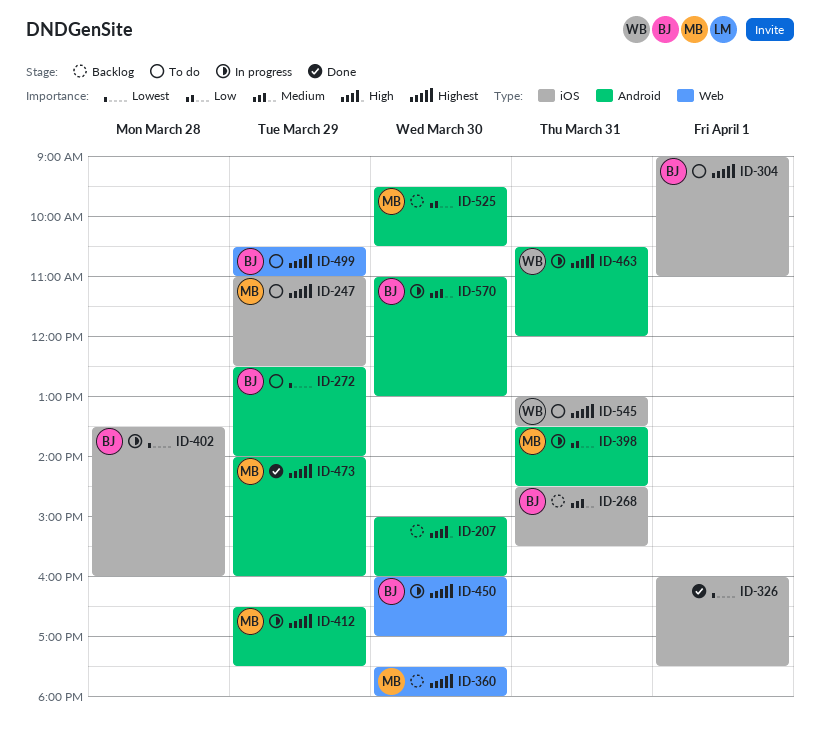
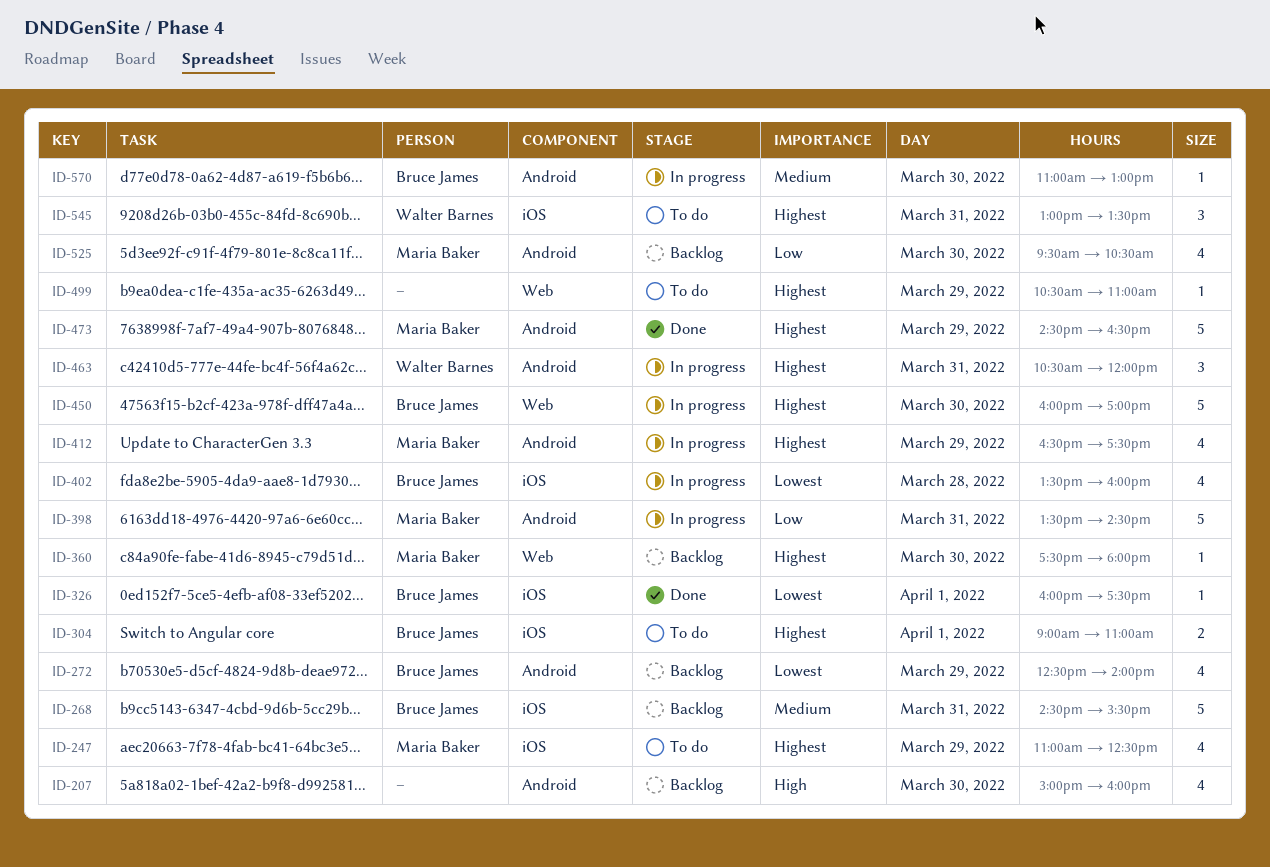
ID-272, status: To do -> Backlog
ID-326, owner: none -> Bruce James
ID-473, begins: 14:00 -> 14:30
ID-473, ends: 16:00 -> 16:30
ID-499, owner: Bruce James -> none

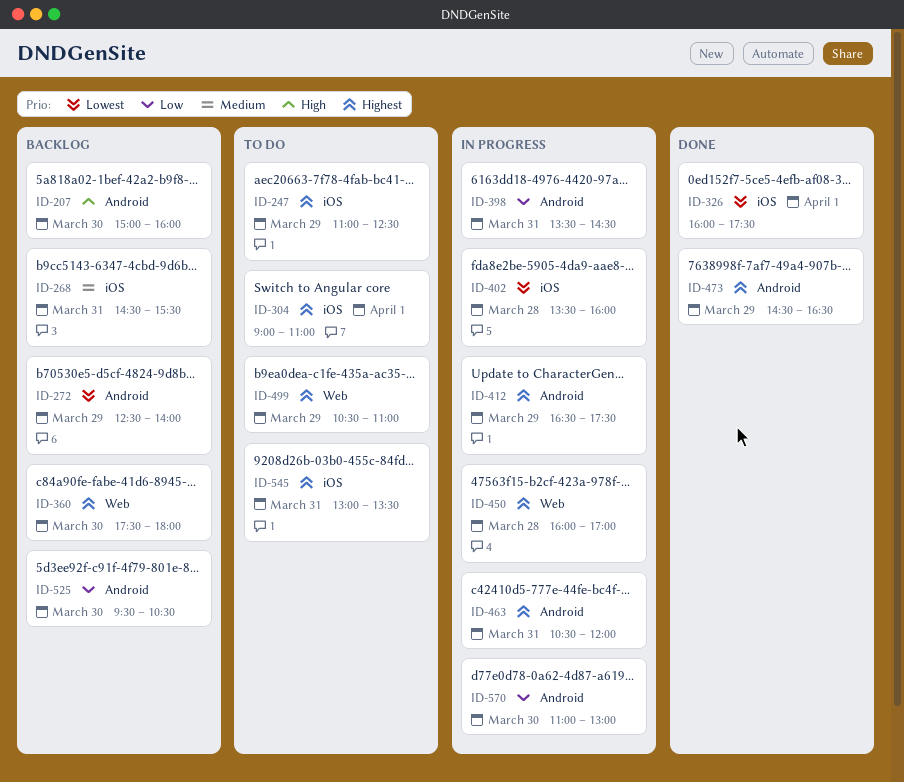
ID-450, day: Mar 30 -> Mar 28
ID-570, priority: Medium -> Low

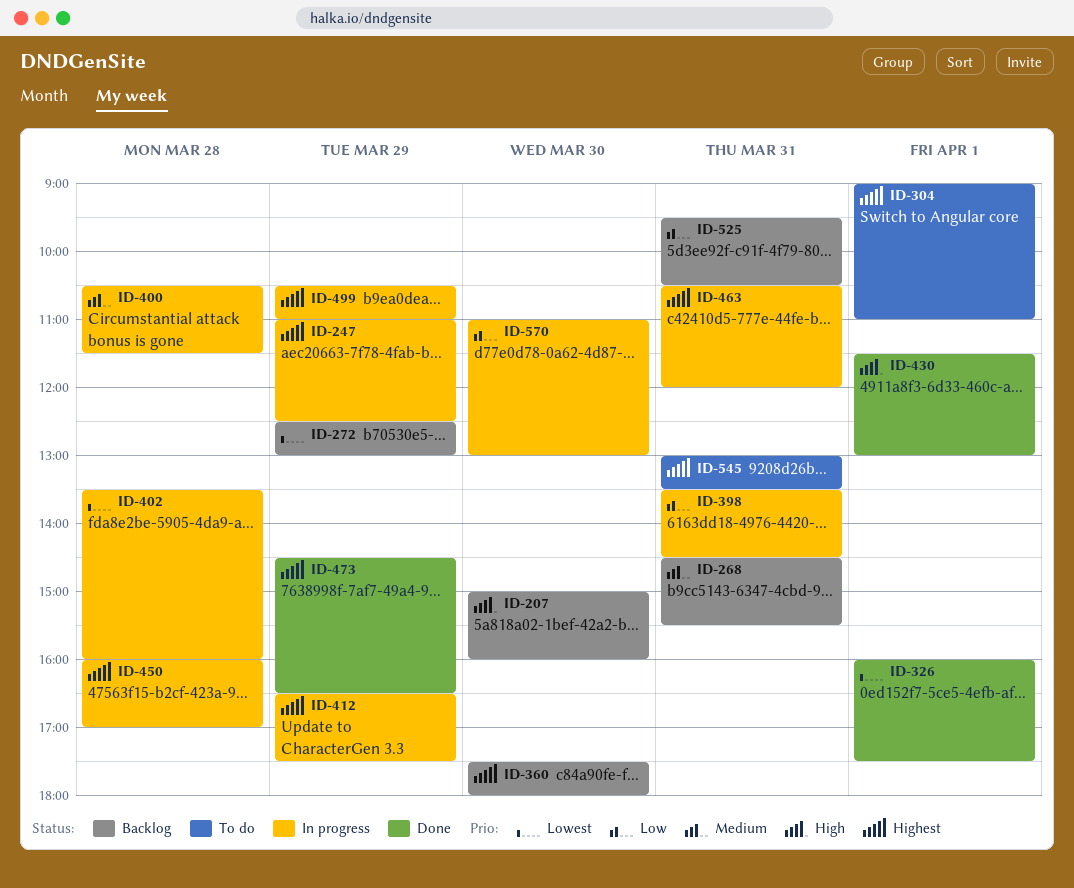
ID-247, status: To do -> In progress
ID-272, ends: 14:00 -> 13:00
ID-400: none -> present
ID-430: none -> present
ID-499, status: To do -> In progress
ID-525, day: Mar 30 -> Mar 31

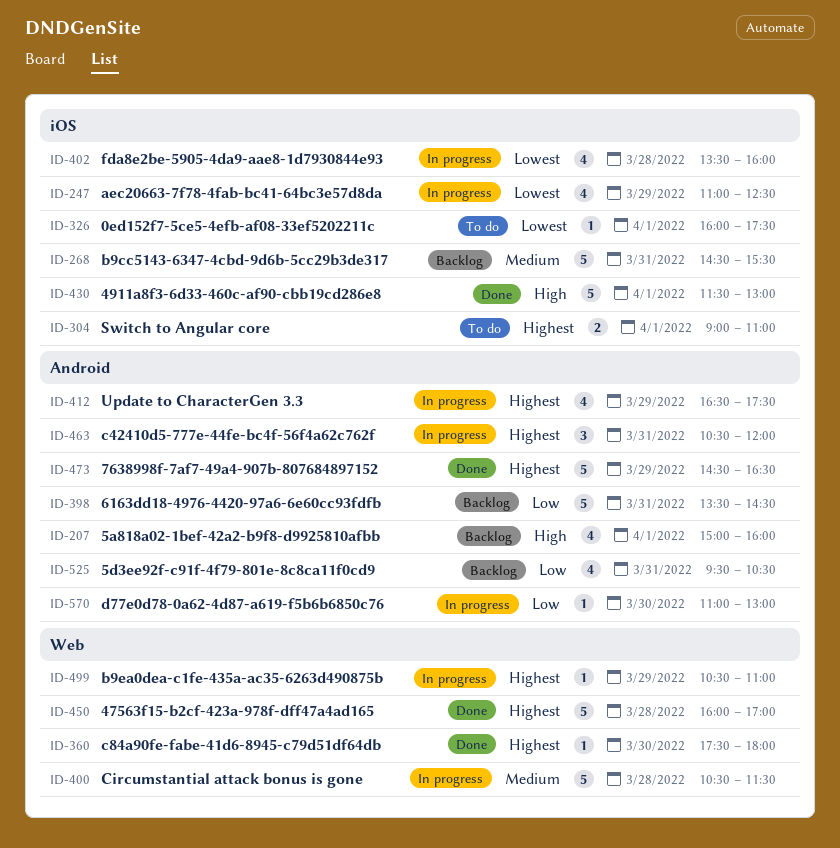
ID-207, day: Mar 30 -> Apr 1
ID-247, priority: Highest -> Lowest
ID-272: present -> none
ID-326, status: Done -> To do
ID-360, status: Backlog -> Done
ID-398, status: In progress -> Backlog
ID-450, status: In progress -> Done
ID-545: present -> none

